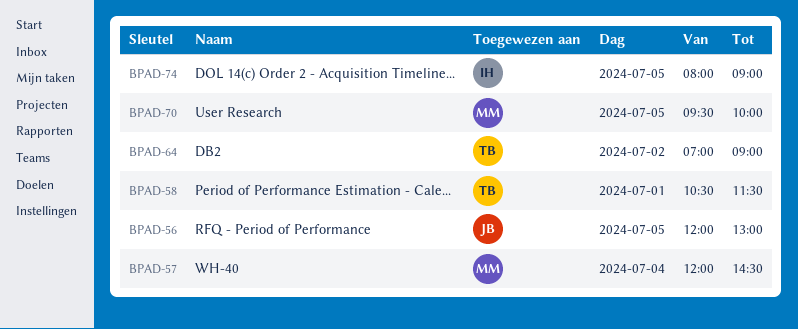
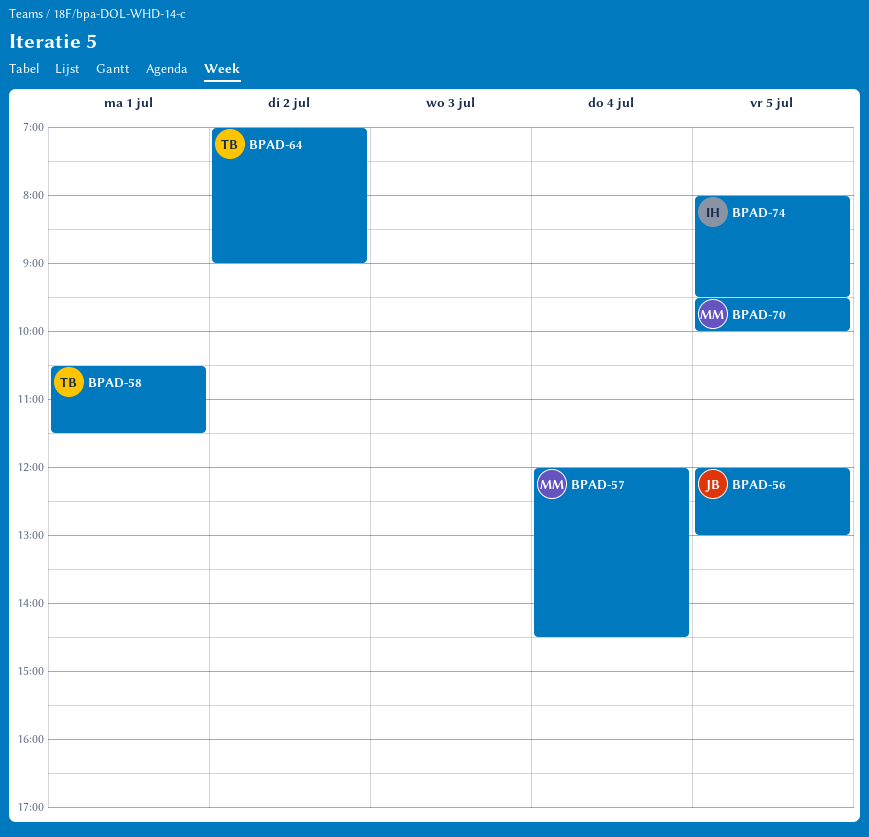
BPAD-74, ends: 09:00 -> 09:30

